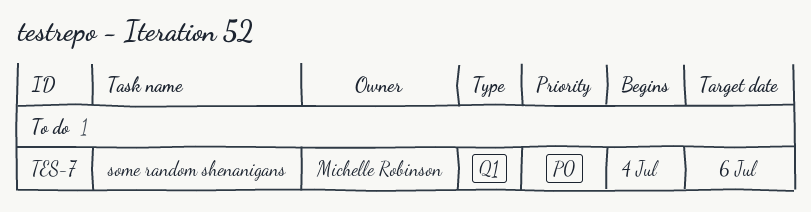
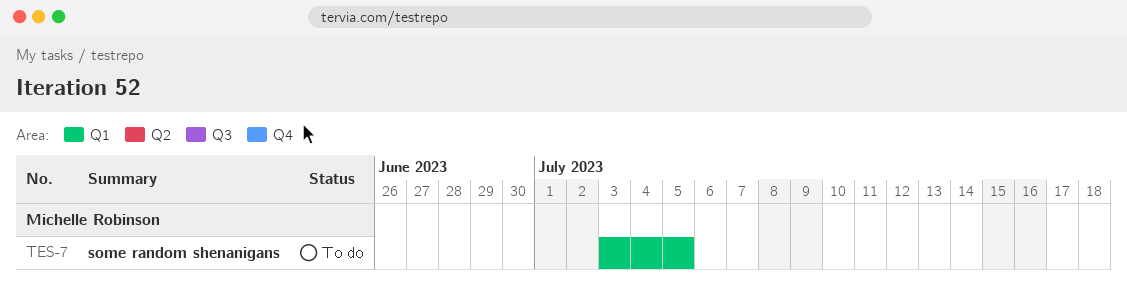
TES-7, start: Jul 4 -> Jul 3
TES-7, due: Jul 6 -> Jul 5

